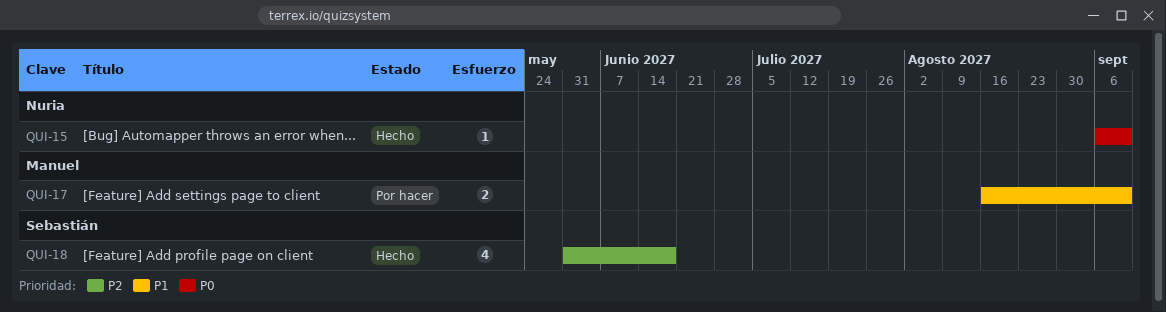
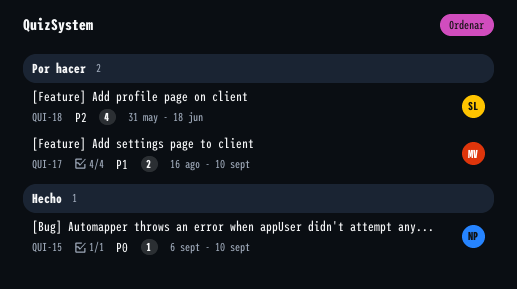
QUI-18, status: Hecho -> Por hacer

